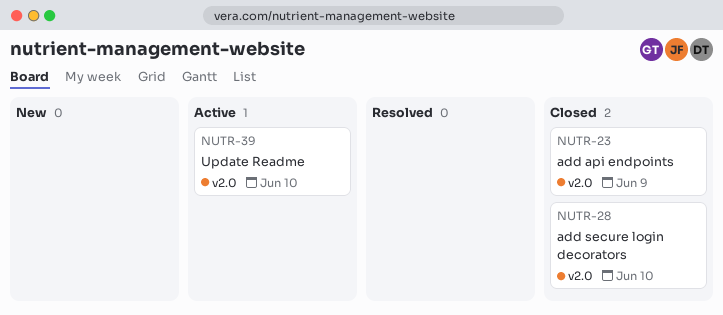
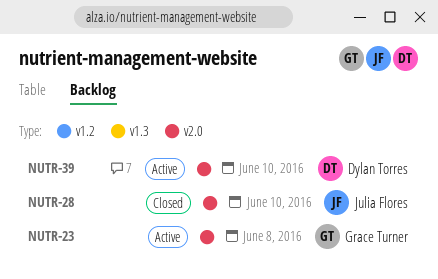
NUTR-23, status: Closed -> Active
NUTR-23, due: Jun 9 -> Jun 8

